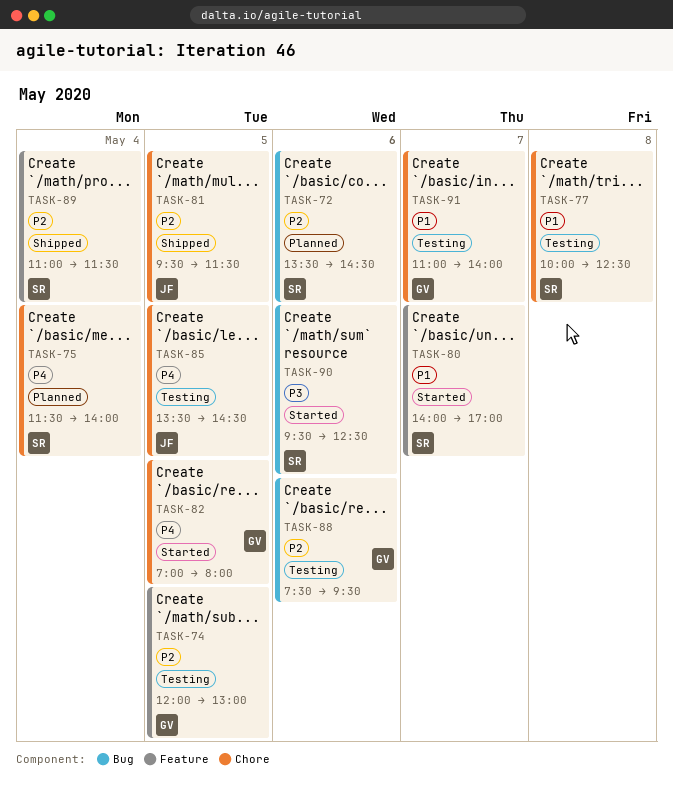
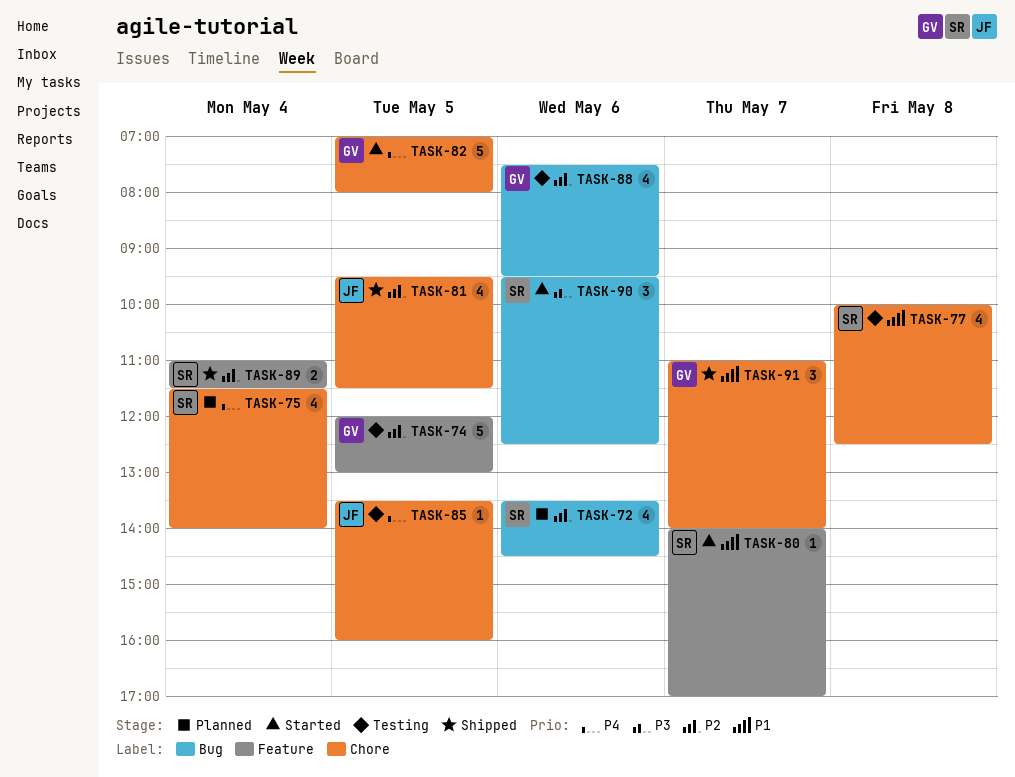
TASK-85, ends: 14:30 -> 16:00
TASK-91, status: Testing -> Shipped

